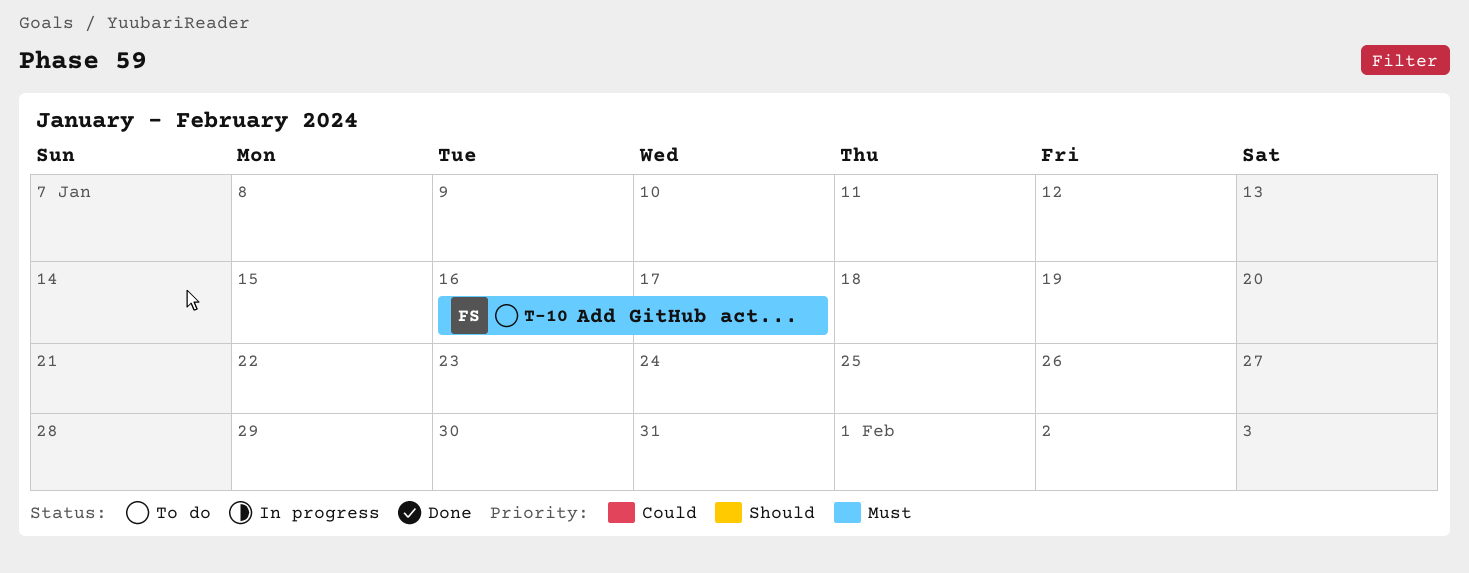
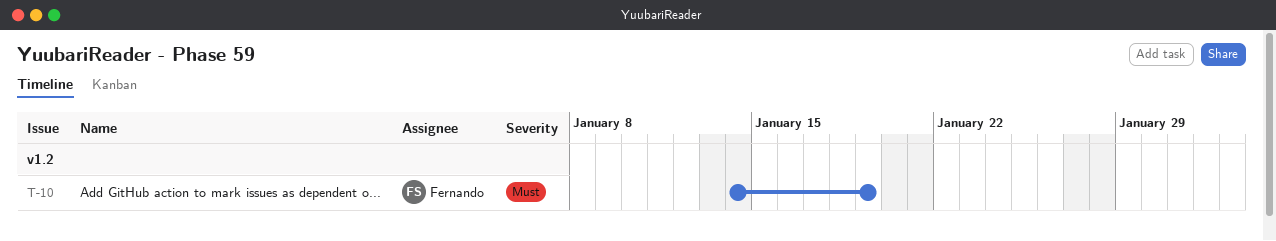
T-10, start: Jan 16 -> Jan 14
T-10, due: Jan 17 -> Jan 19

